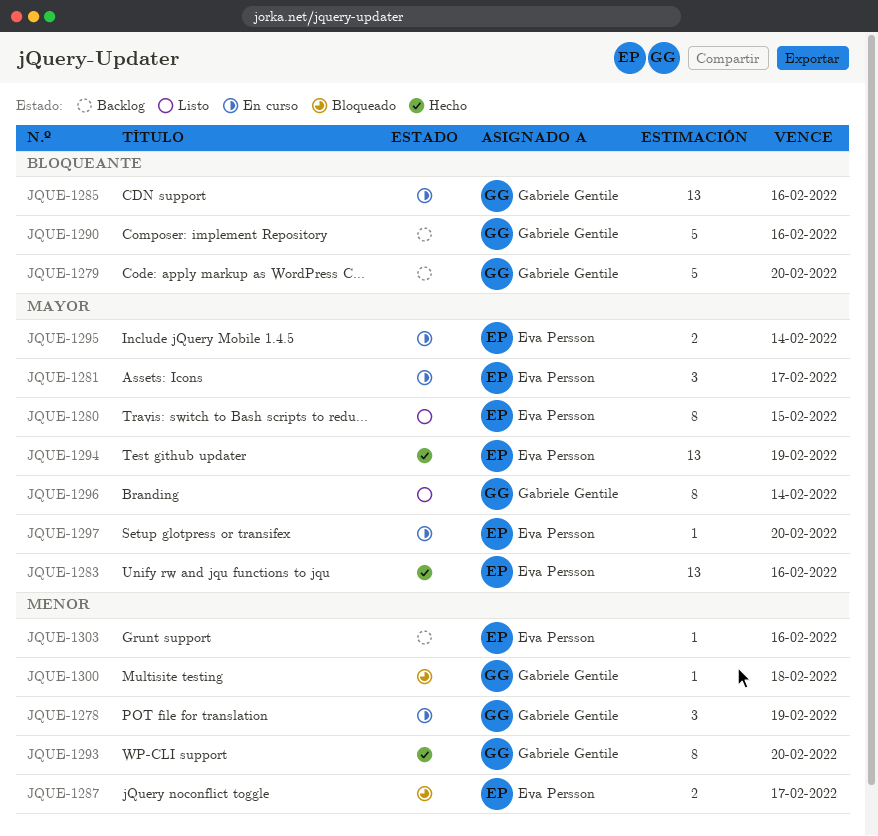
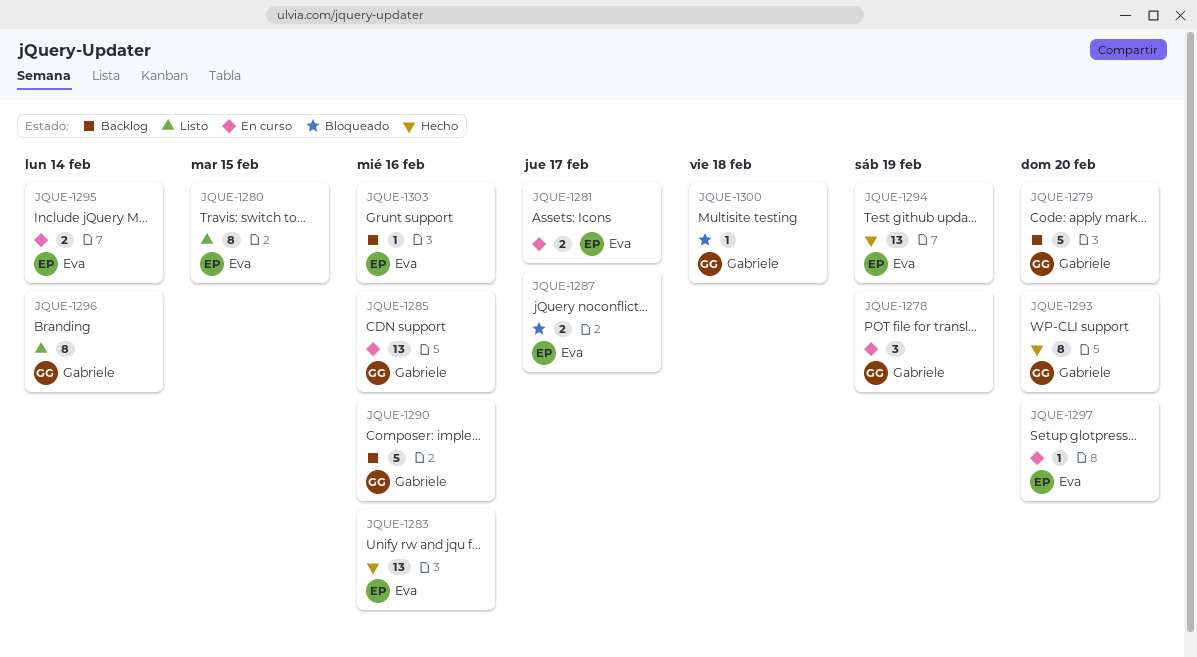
JQUE-1281, estimate: 3 -> 2

